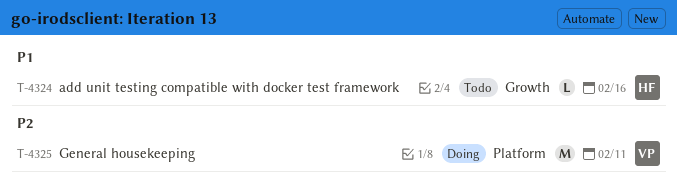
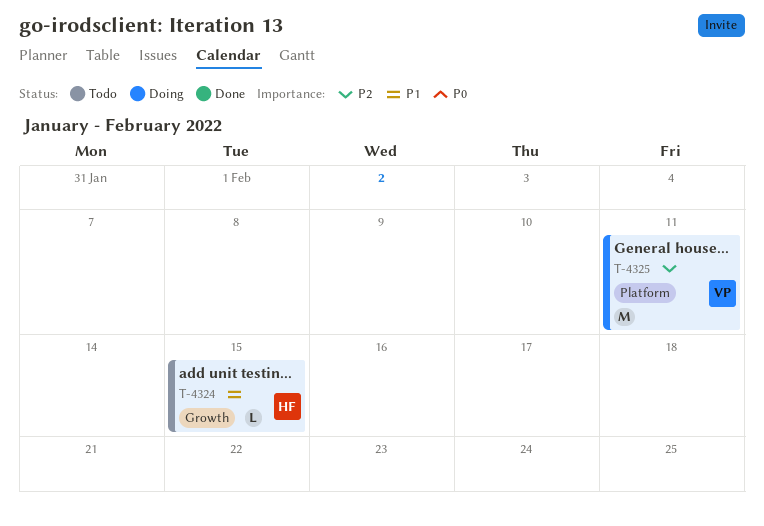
T-4324, due: Feb 16 -> Feb 15

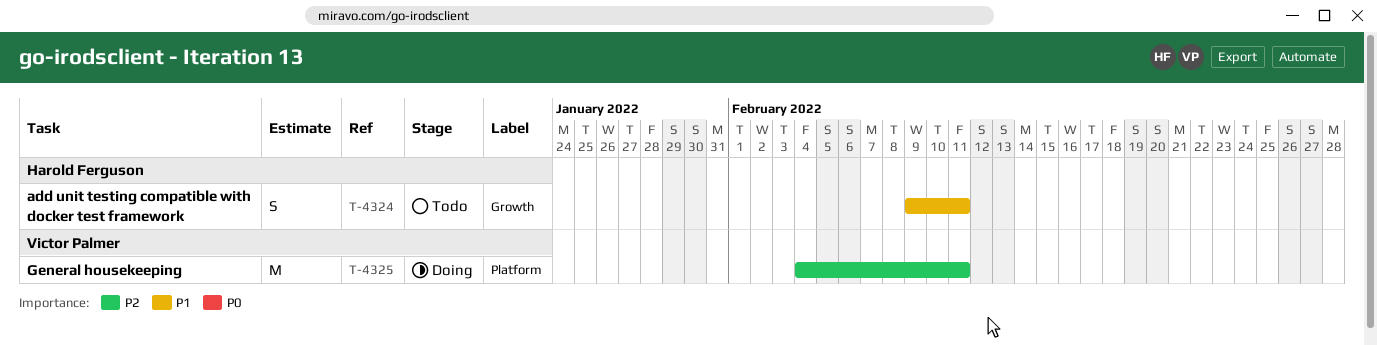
T-4324, estimate: L -> S
T-4324, due: Feb 15 -> Feb 11

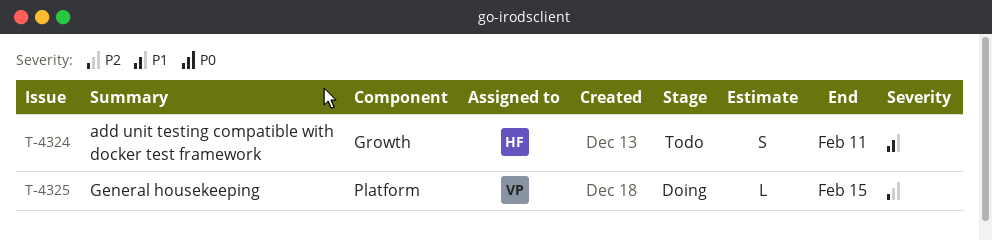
T-4325, estimate: M -> L
T-4325, due: Feb 11 -> Feb 15

